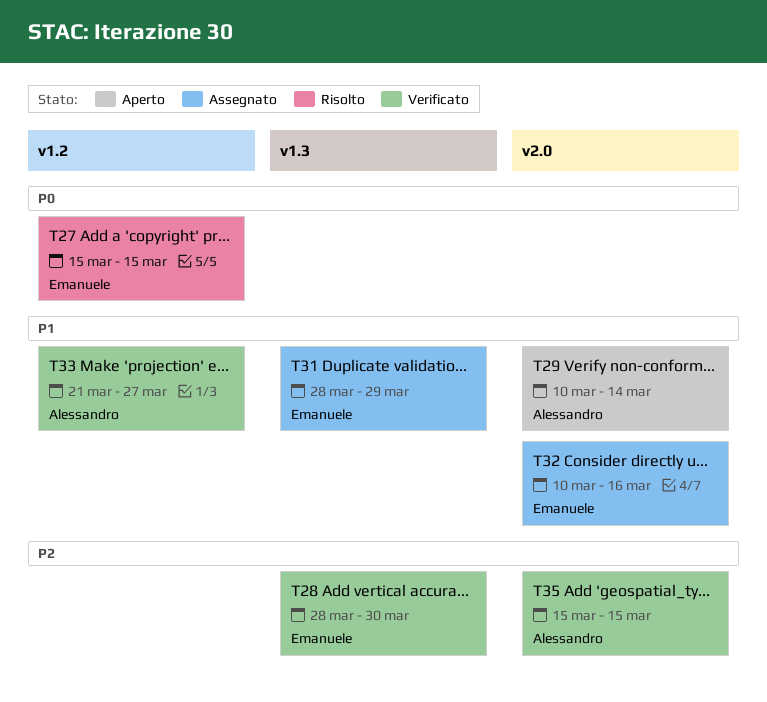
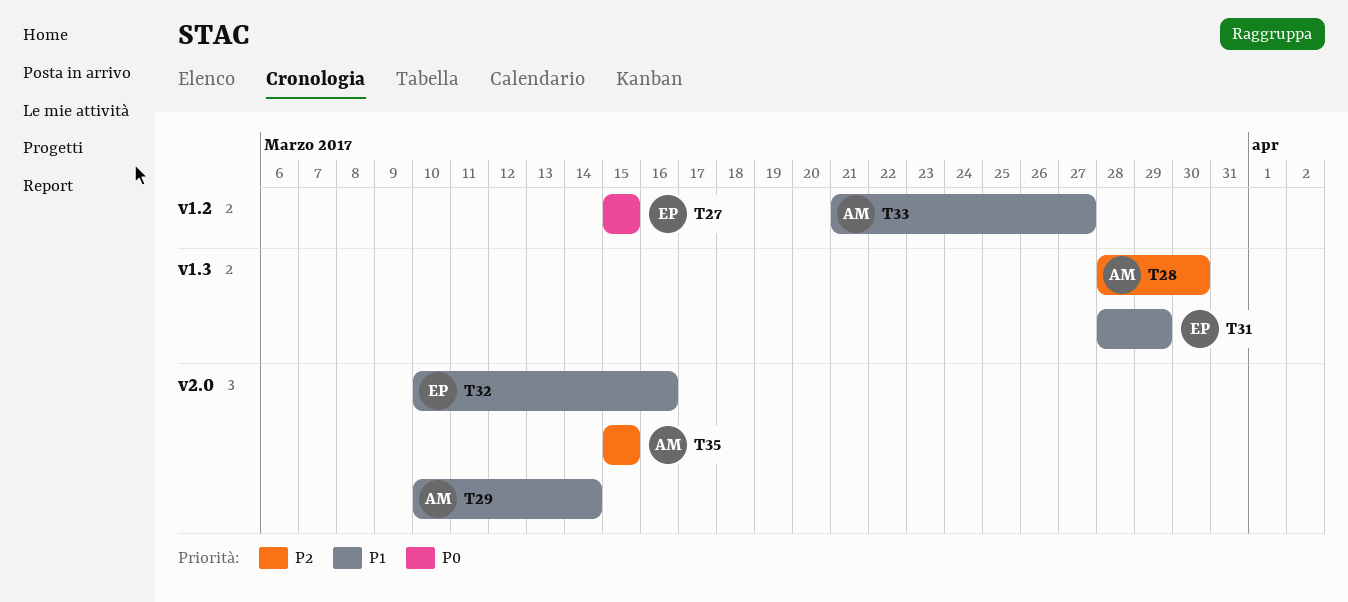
T28, owner: Emanuele -> Alessandro

